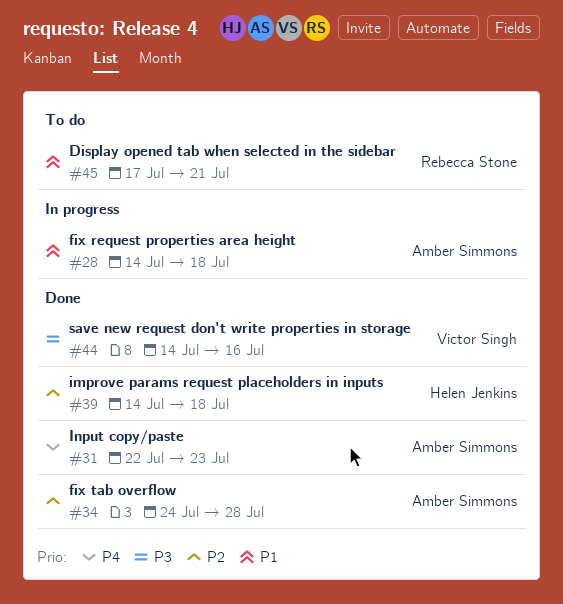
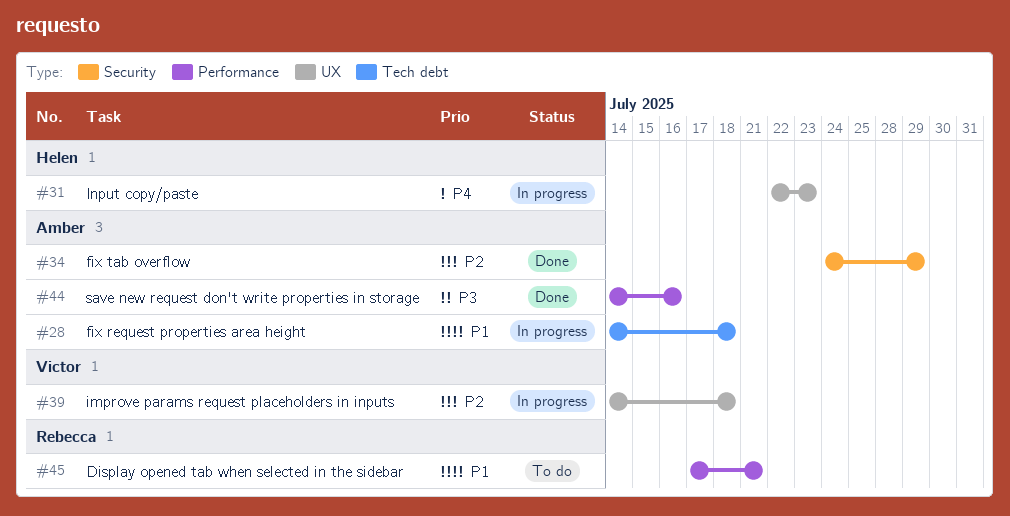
#31, status: Done -> In progress
#31, owner: Amber Simmons -> Helen Jenkins
#34, due: Jul 28 -> Jul 29
#39, status: Done -> In progress
#39, owner: Helen Jenkins -> Victor Singh
#44, owner: Victor Singh -> Amber Simmons

